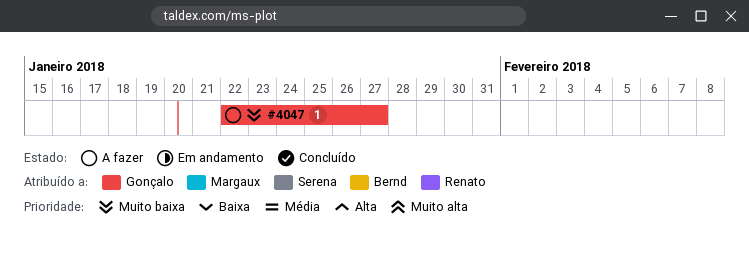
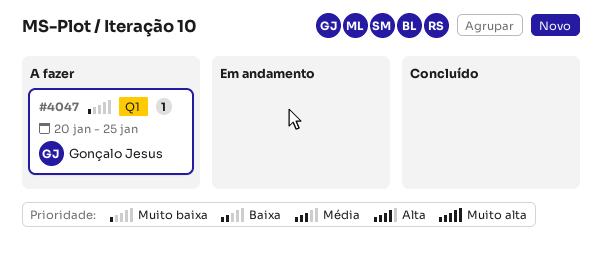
#4047, start: Jan 22 -> Jan 20
#4047, due: Jan 27 -> Jan 25

